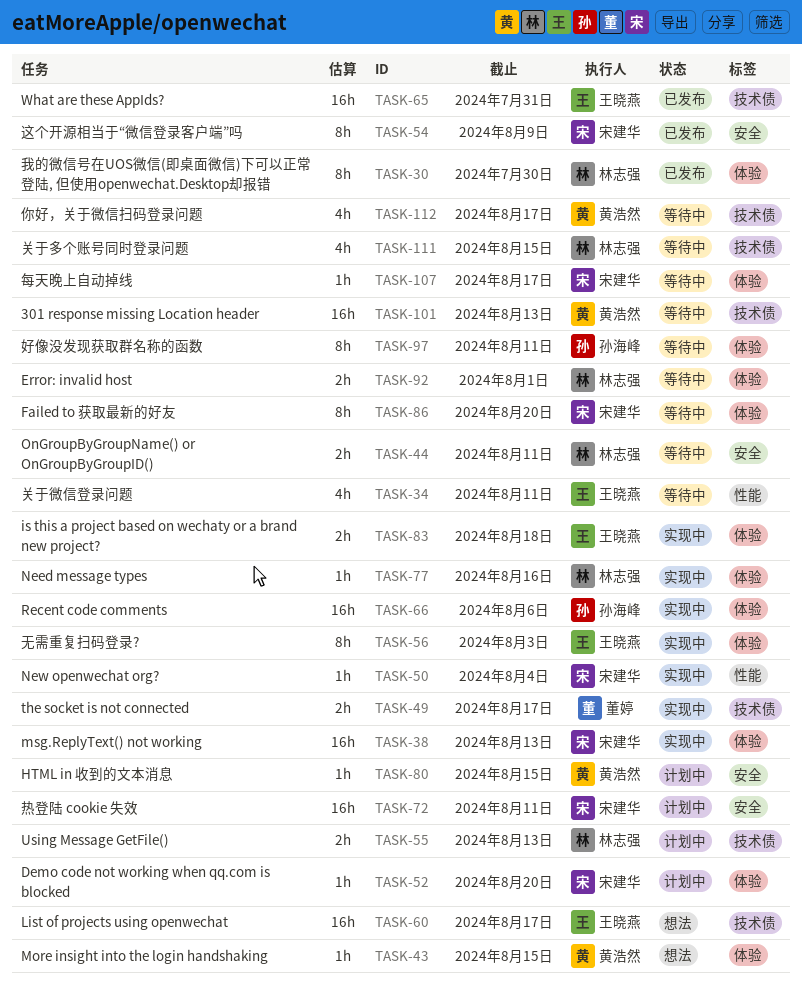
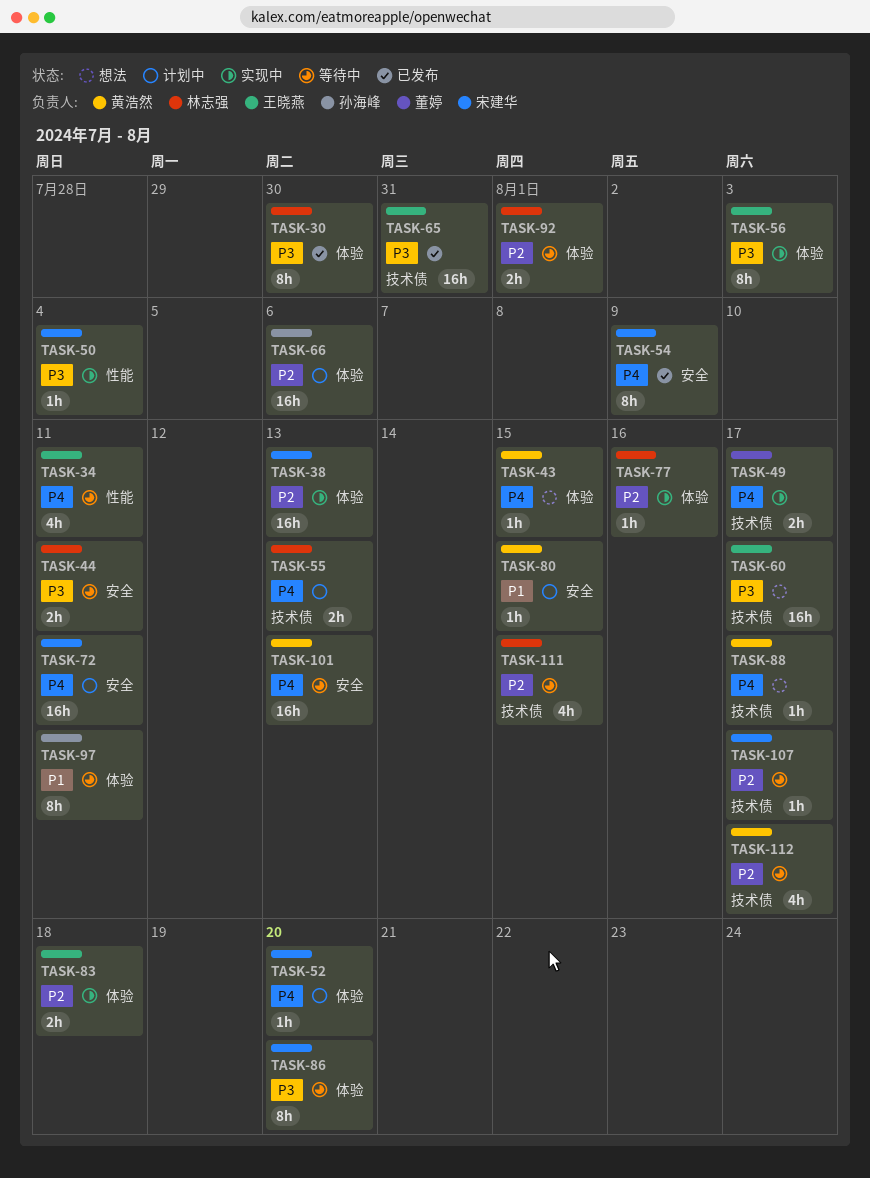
TASK-66, status: 实现中 -> 计划中
TASK-88: none -> present
TASK-101, label: 技术债 -> 安全
TASK-107, label: 体验 -> 技术债

